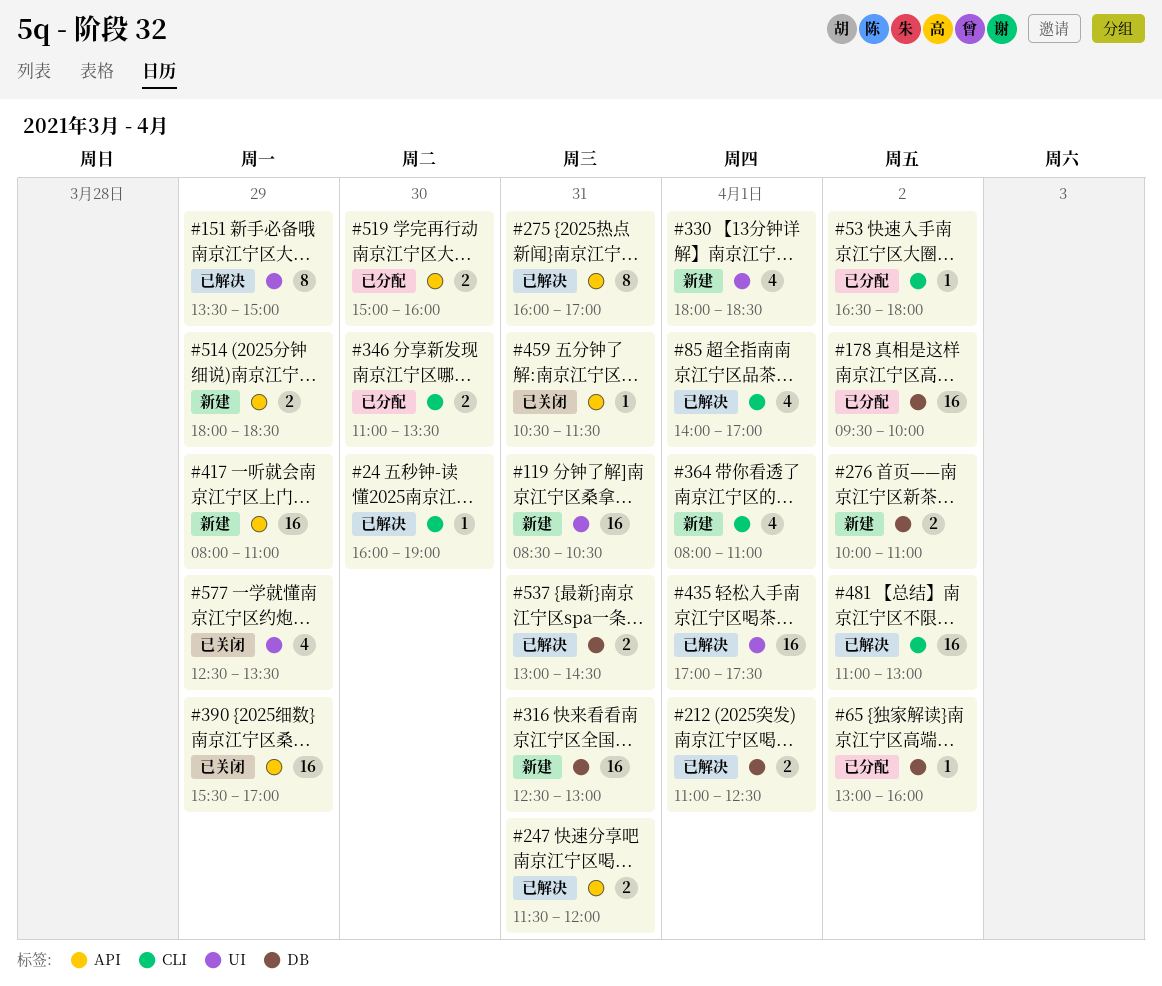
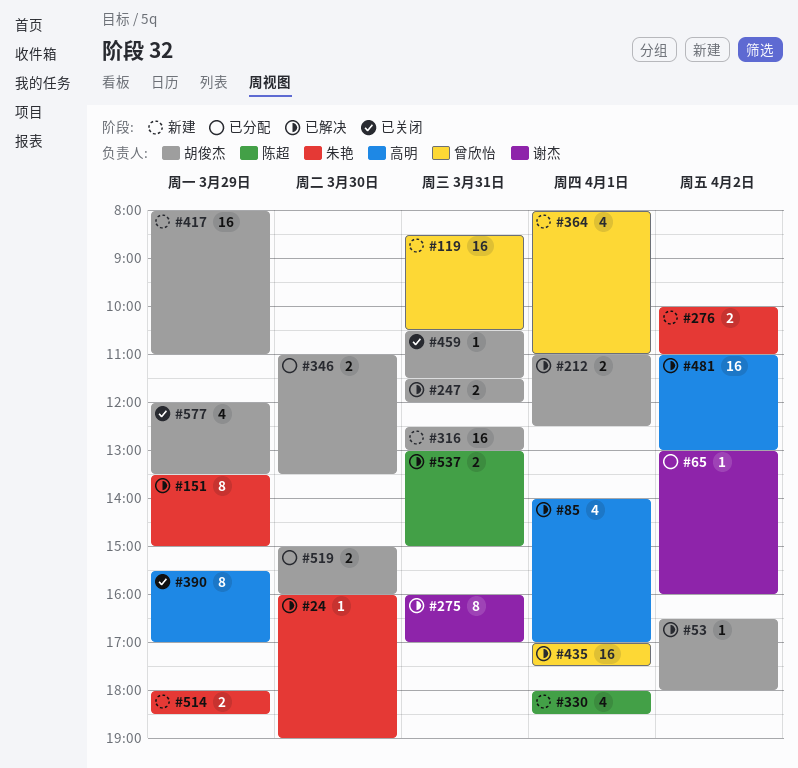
#53, status: 已分配 -> 已解决
#178: present -> none
#390, estimate: 16 -> 8
#537, ends: 14:30 -> 15:00
#577, begins: 12:30 -> 12:00

